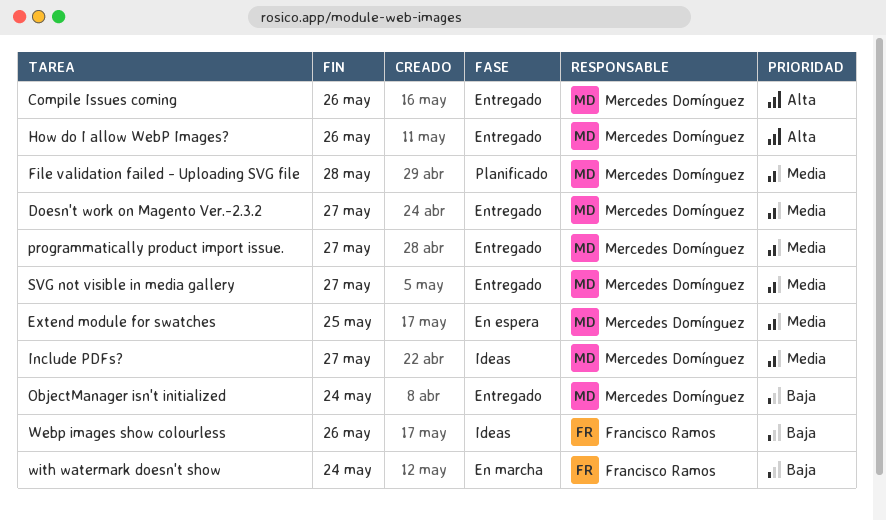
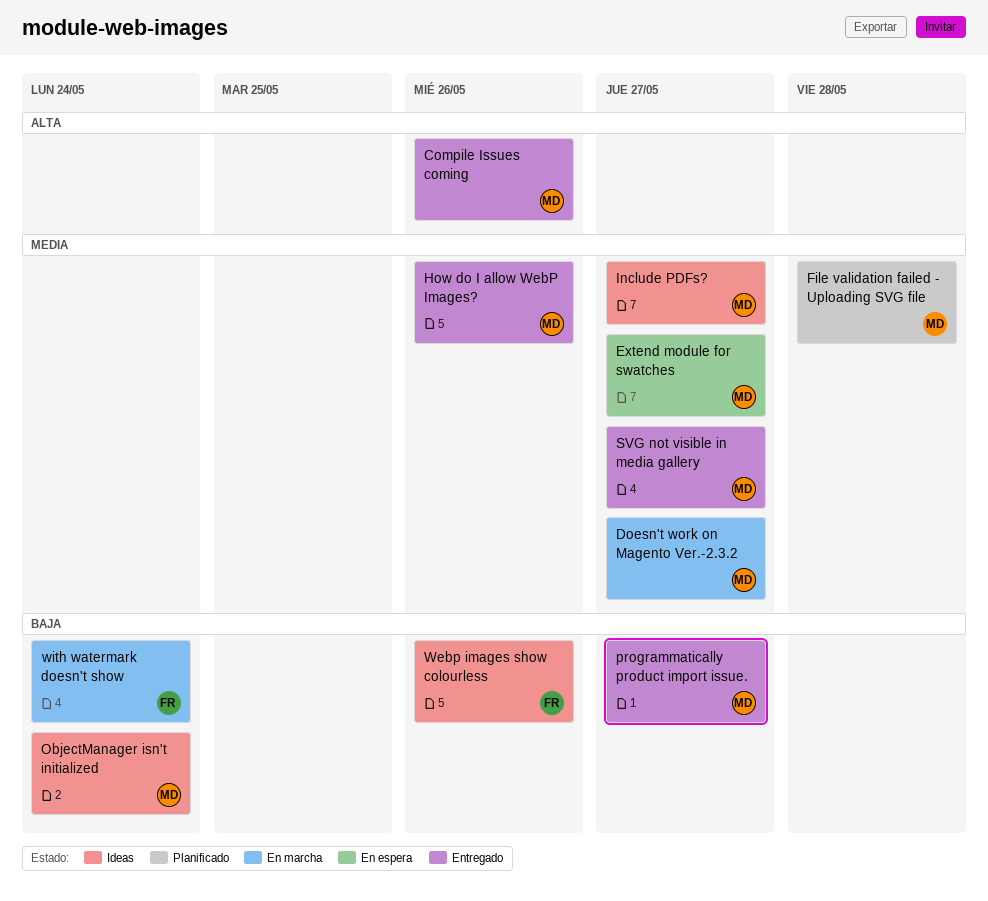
Doesn't work on Magento Ver.-2.3.2, status: Entregado -> En marcha
Extend module for swatches, due: May 25 -> May 27
How do I allow WebP Images?, priority: Alta -> Media
ObjectManager isn't initialized, status: Entregado -> Ideas
programmatically product import issue., priority: Media -> Baja

